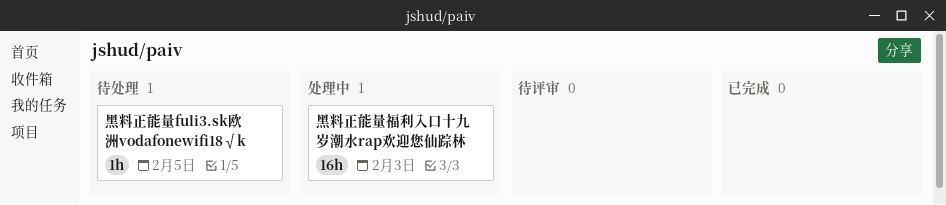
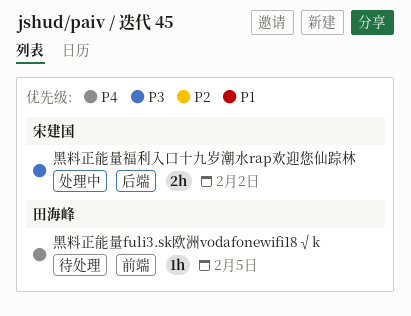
黑料正能量福利入口十九岁潮水rap欢迎您仙踪林, estimate: 16h -> 2h
黑料正能量福利入口十九岁潮水rap欢迎您仙踪林, due: Feb 3 -> Feb 2

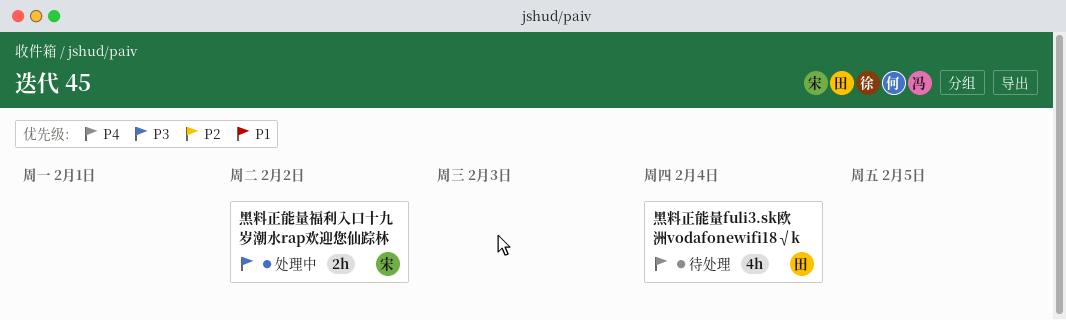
黑料正能量fuli3.sk欧洲vodafonewifi18√k, estimate: 1h -> 4h
黑料正能量fuli3.sk欧洲vodafonewifi18√k, due: Feb 5 -> Feb 4

